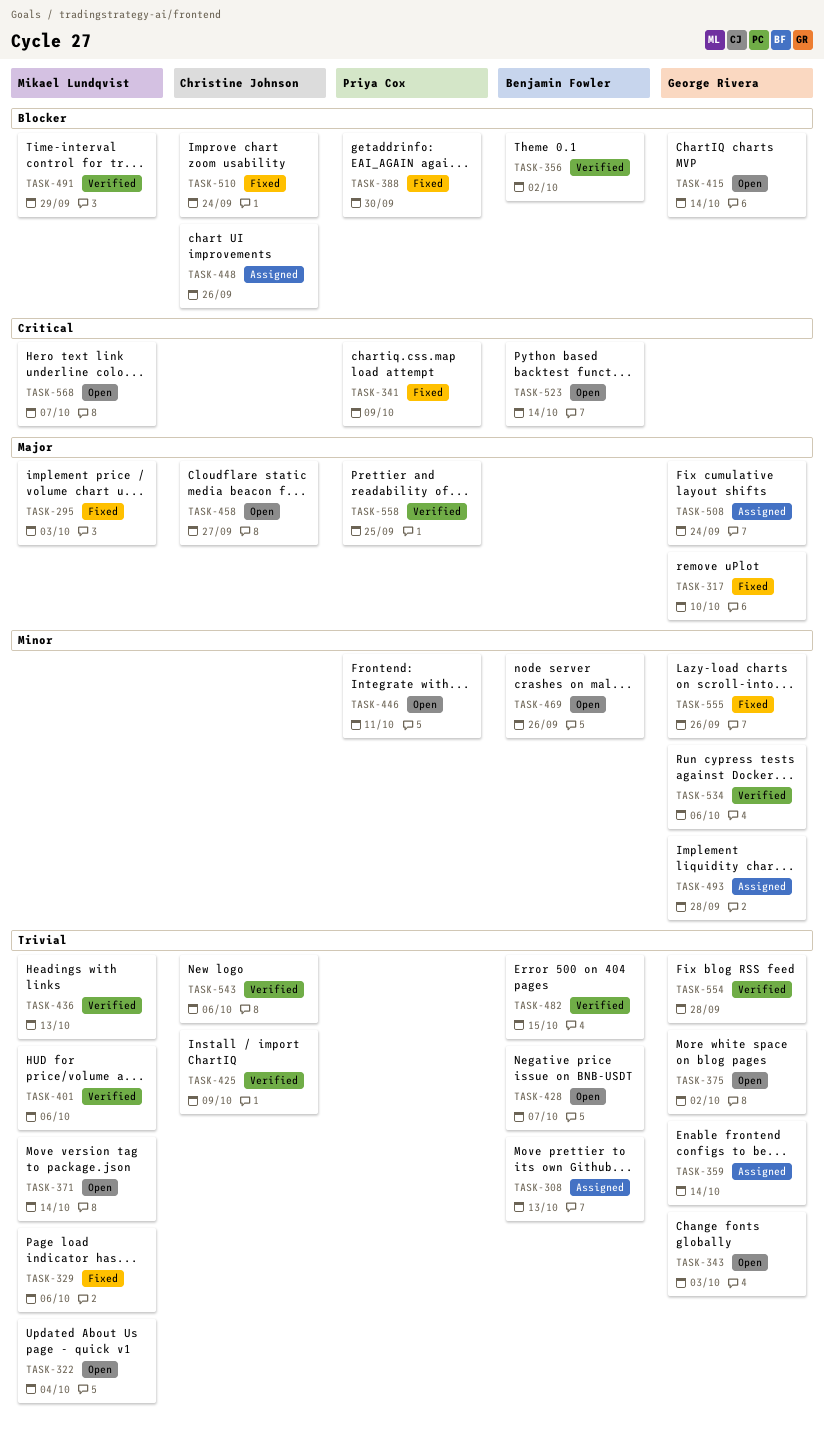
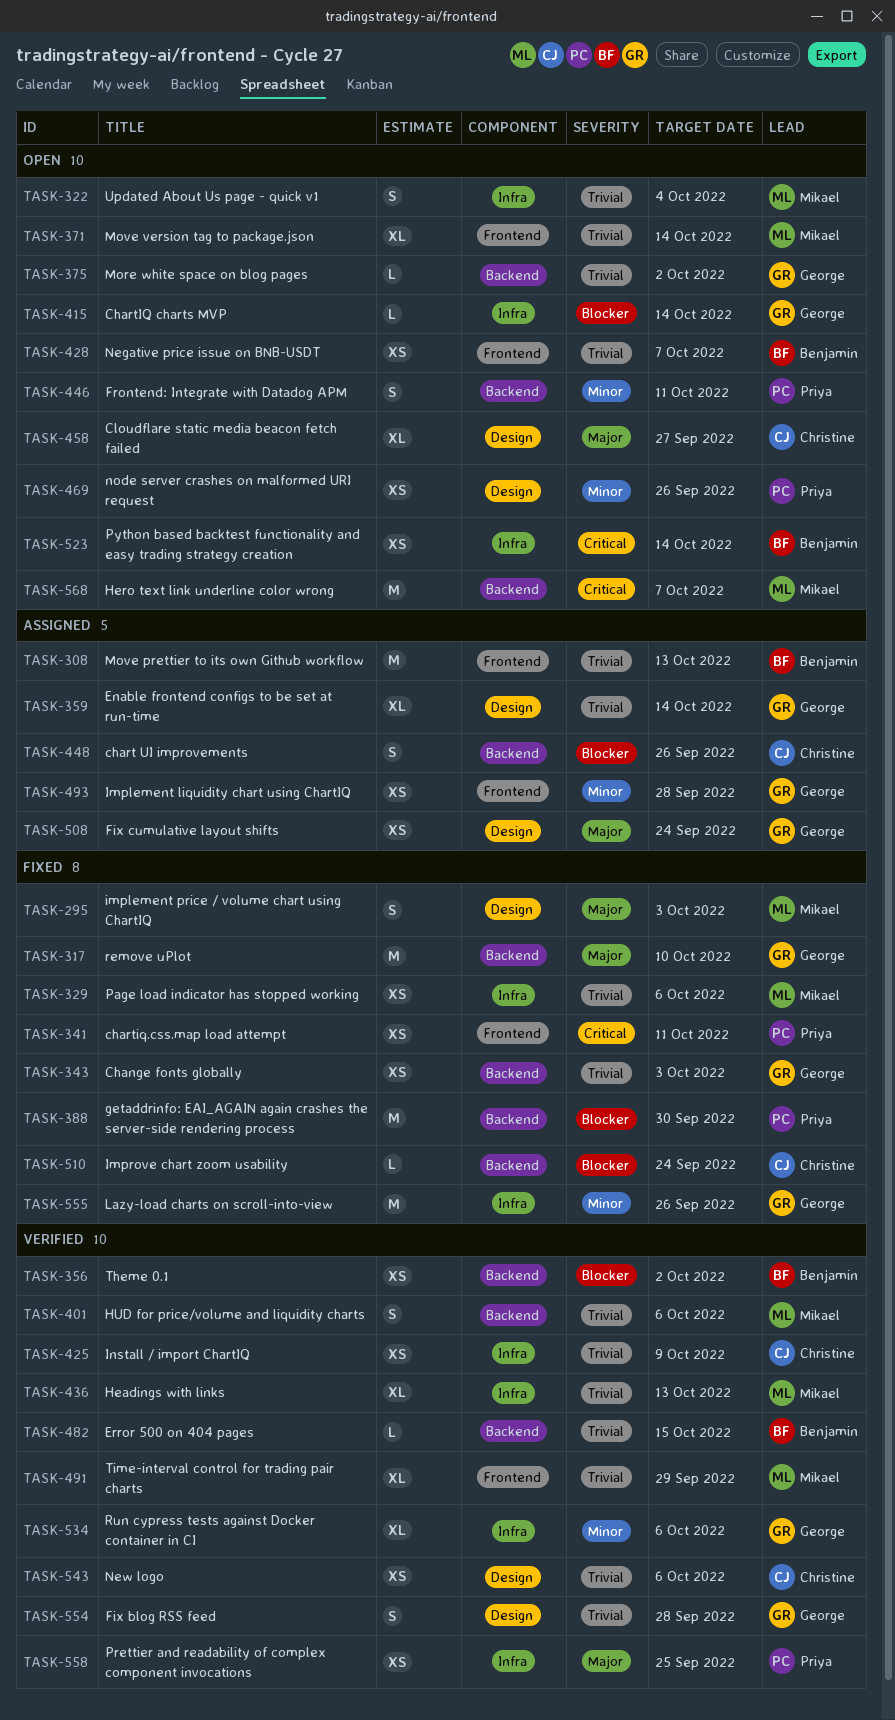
TASK-341, due: Oct 9 -> Oct 11
TASK-343, status: Open -> Fixed
TASK-469, owner: Benjamin Fowler -> Priya Cox
TASK-491, priority: Blocker -> Trivial

